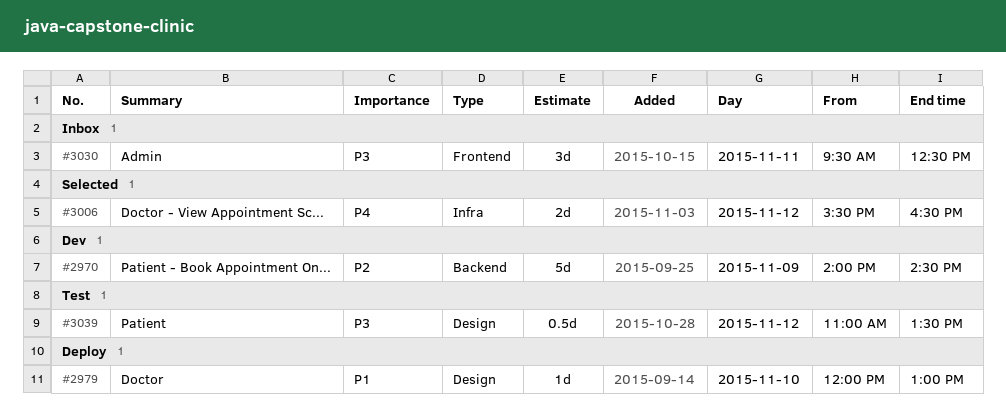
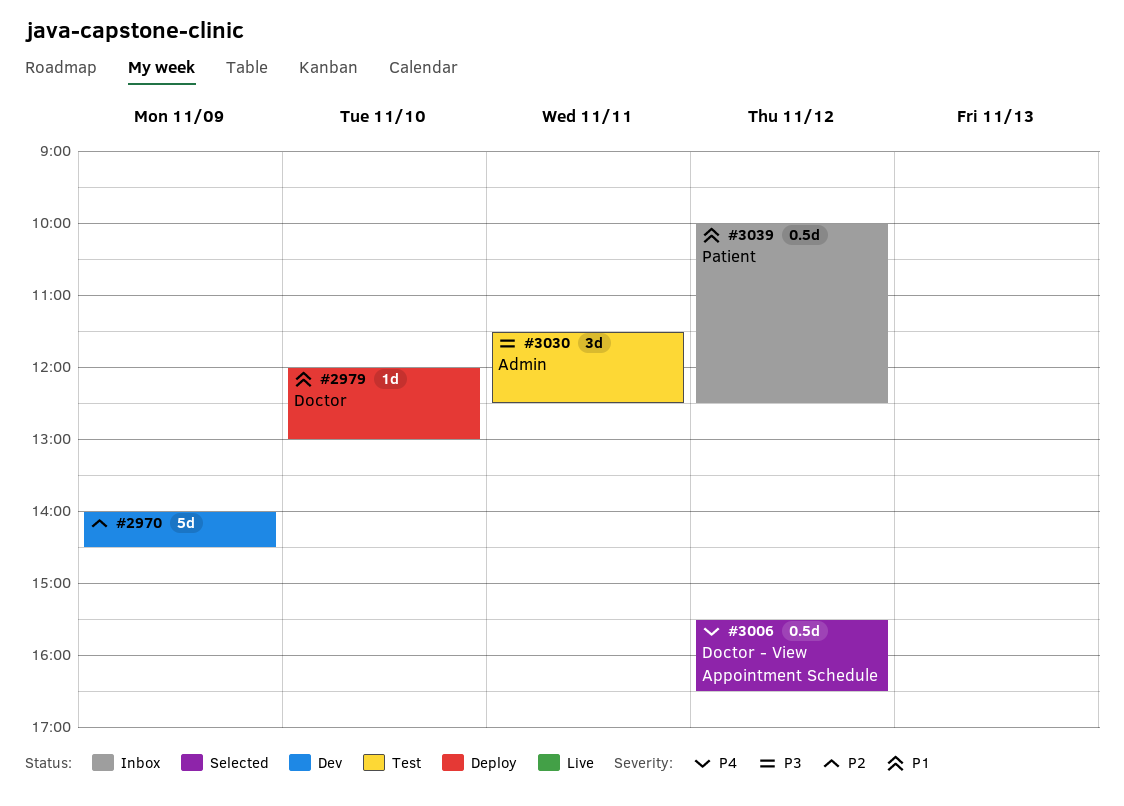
#3006, estimate: 2d -> 0.5d
#3030, status: Inbox -> Test
#3030, begins: 09:30 -> 11:30
#3039, status: Test -> Inbox
#3039, priority: P3 -> P1
#3039, begins: 11:00 -> 10:00
#3039, ends: 13:30 -> 12:30

